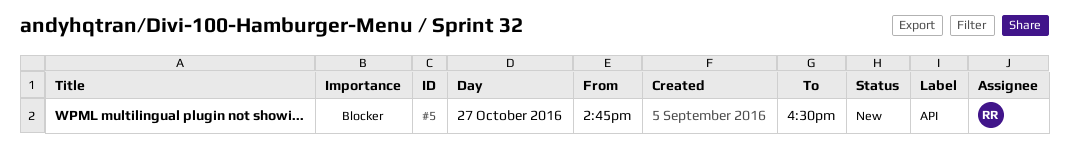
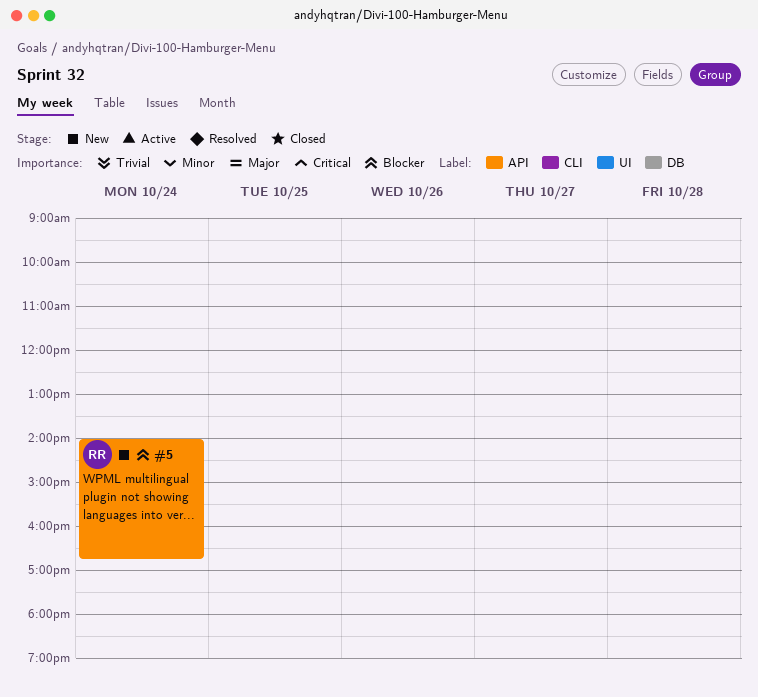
#5, day: Oct 27 -> Oct 24
#5, begins: 14:45 -> 14:00
#5, ends: 16:30 -> 16:45

